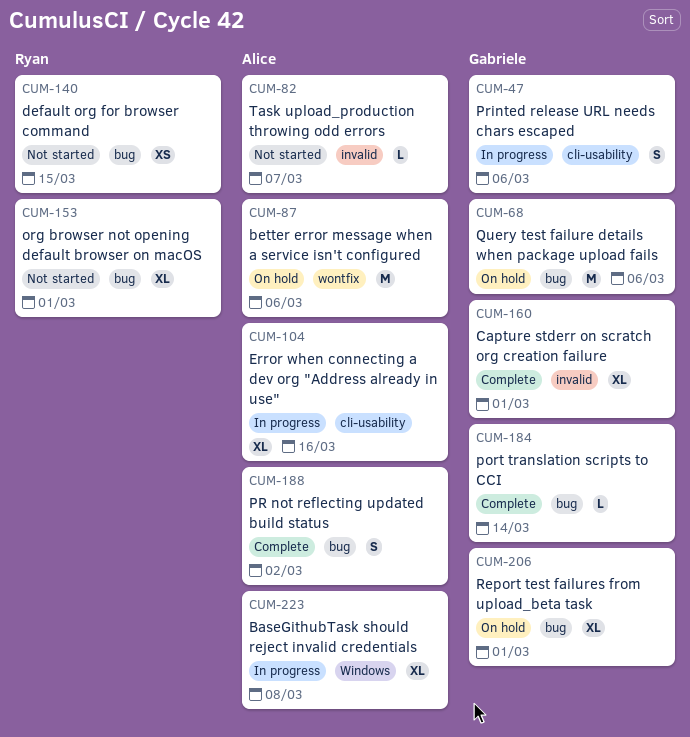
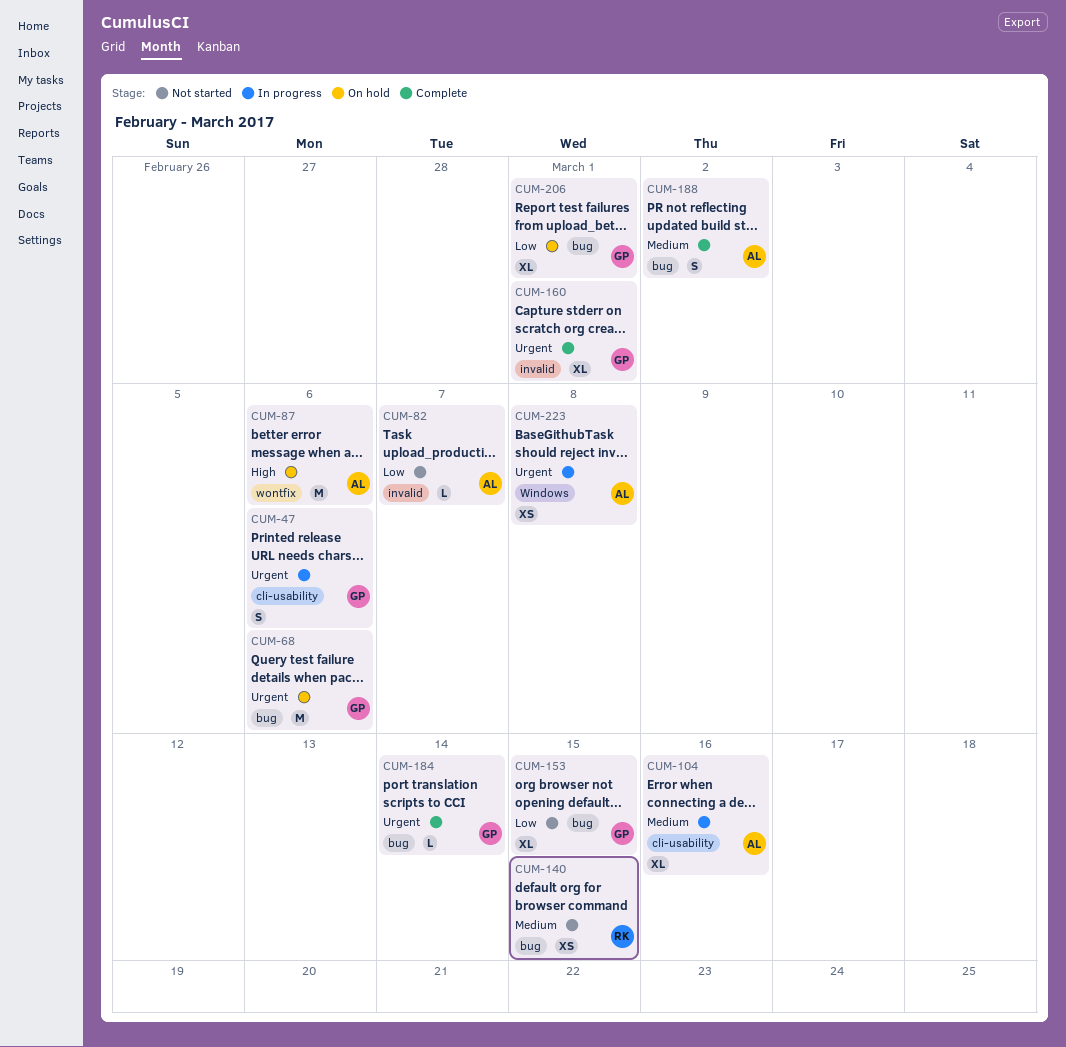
CUM-153, owner: Ryan -> Gabriele
CUM-153, due: Mar 1 -> Mar 15
CUM-223, estimate: XL -> XS

